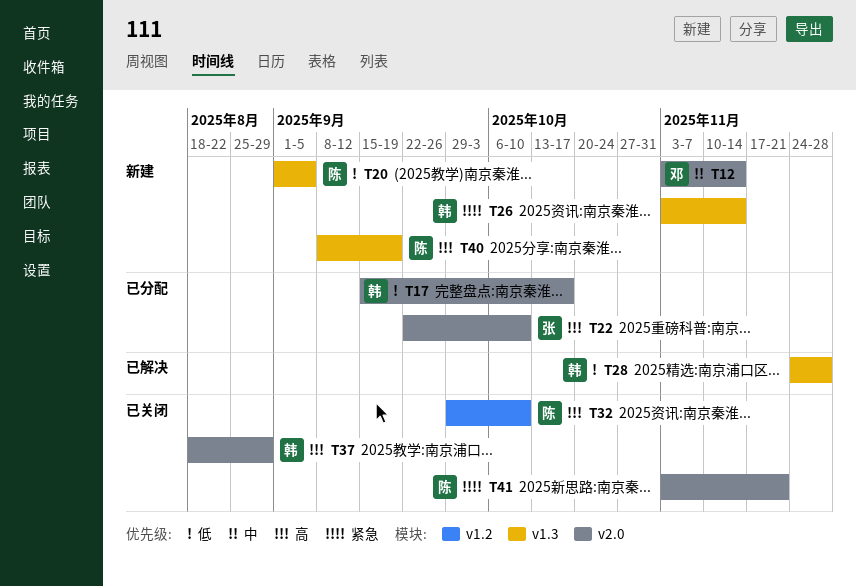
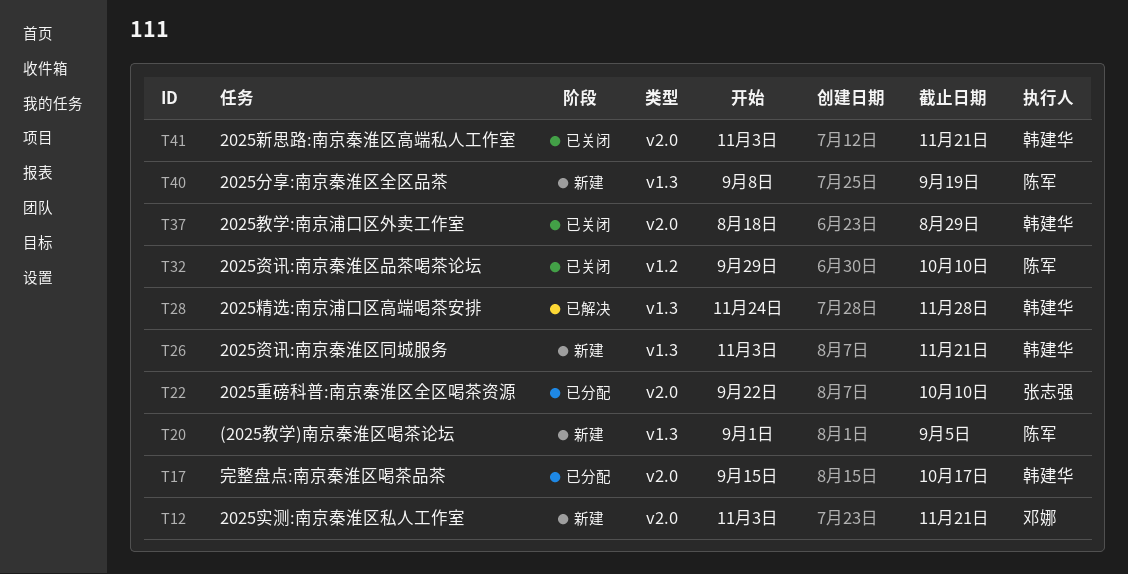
T12, due: Nov 14 -> Nov 21
T26, due: Nov 14 -> Nov 21
T41, owner: 陈军 -> 韩建华

